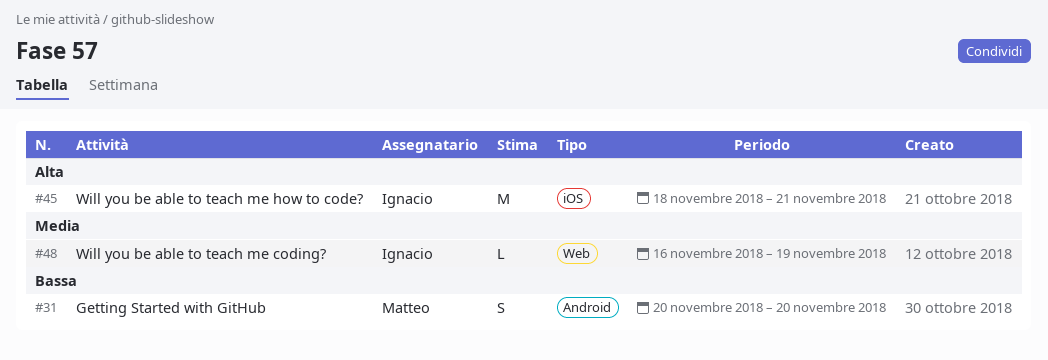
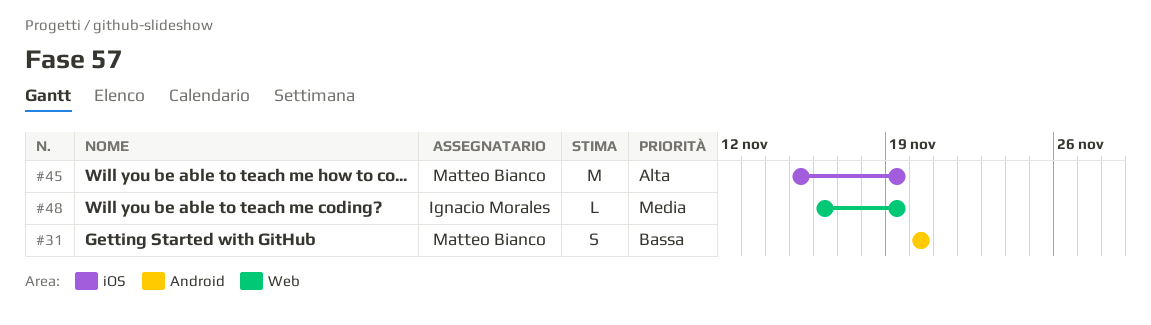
#45, owner: Ignacio Morales -> Matteo Bianco
#45, start: Nov 18 -> Nov 15
#45, due: Nov 21 -> Nov 19

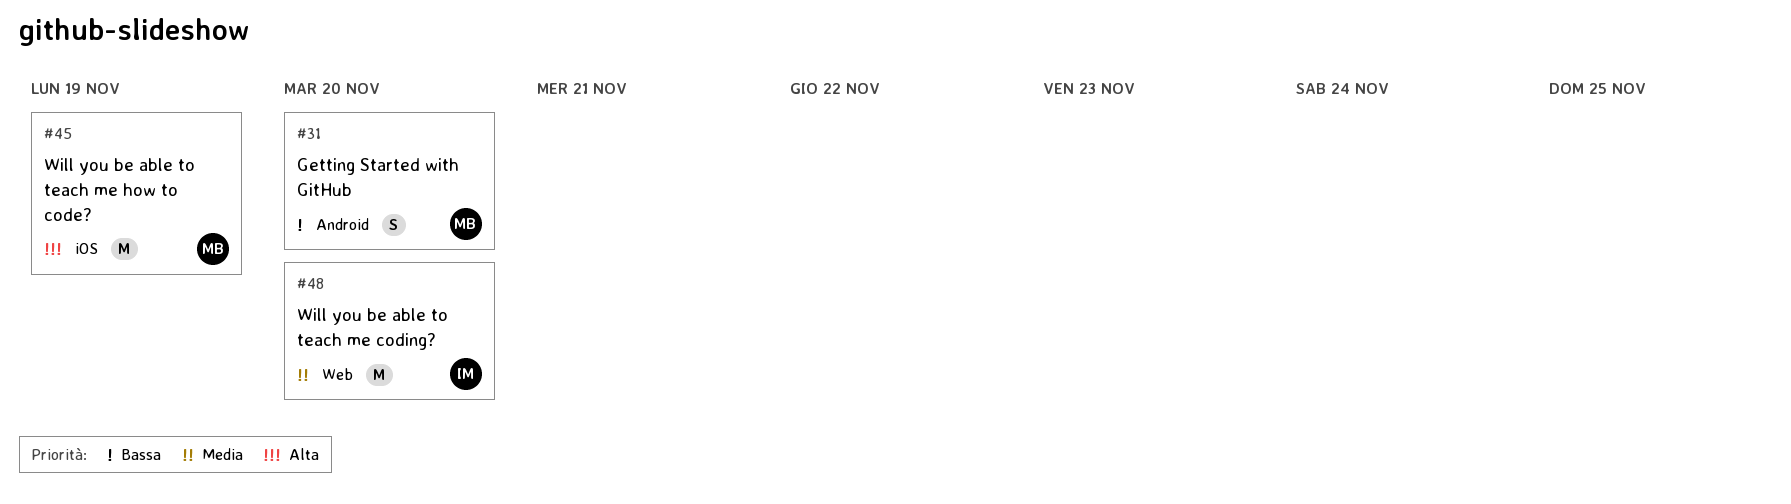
#48, estimate: L -> M
#48, due: Nov 19 -> Nov 20

